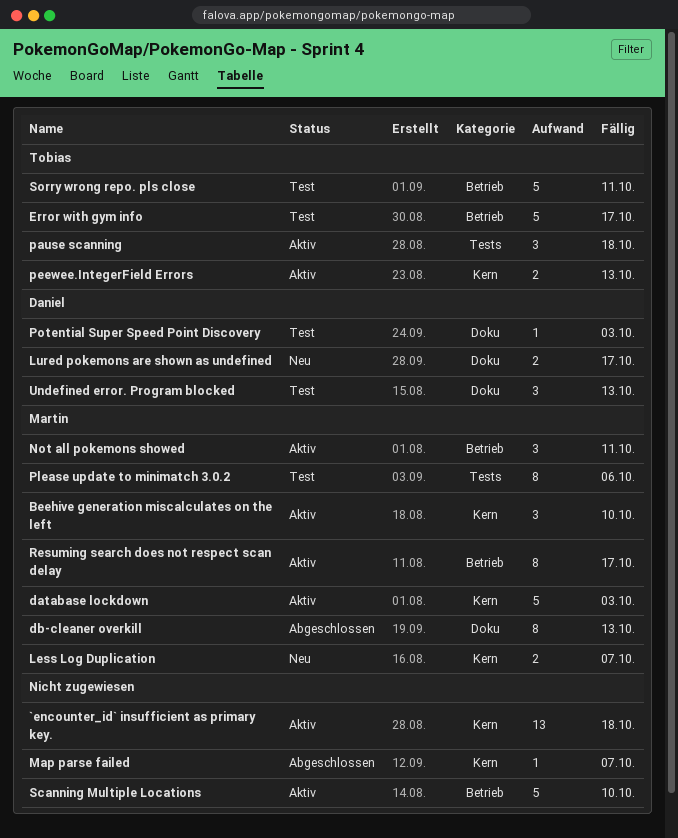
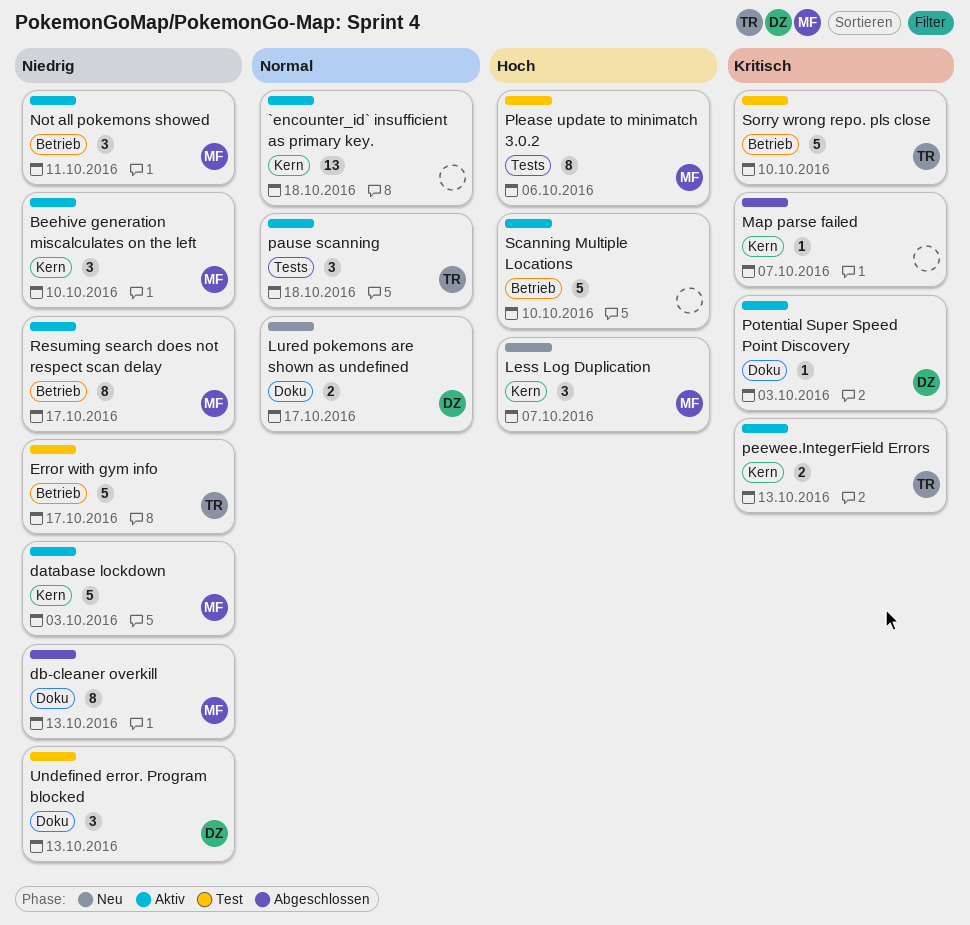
Less Log Duplication, estimate: 2 -> 3
Potential Super Speed Point Discovery, status: Test -> Aktiv
Sorry wrong repo. pls close, due: Oct 11 -> Oct 10

